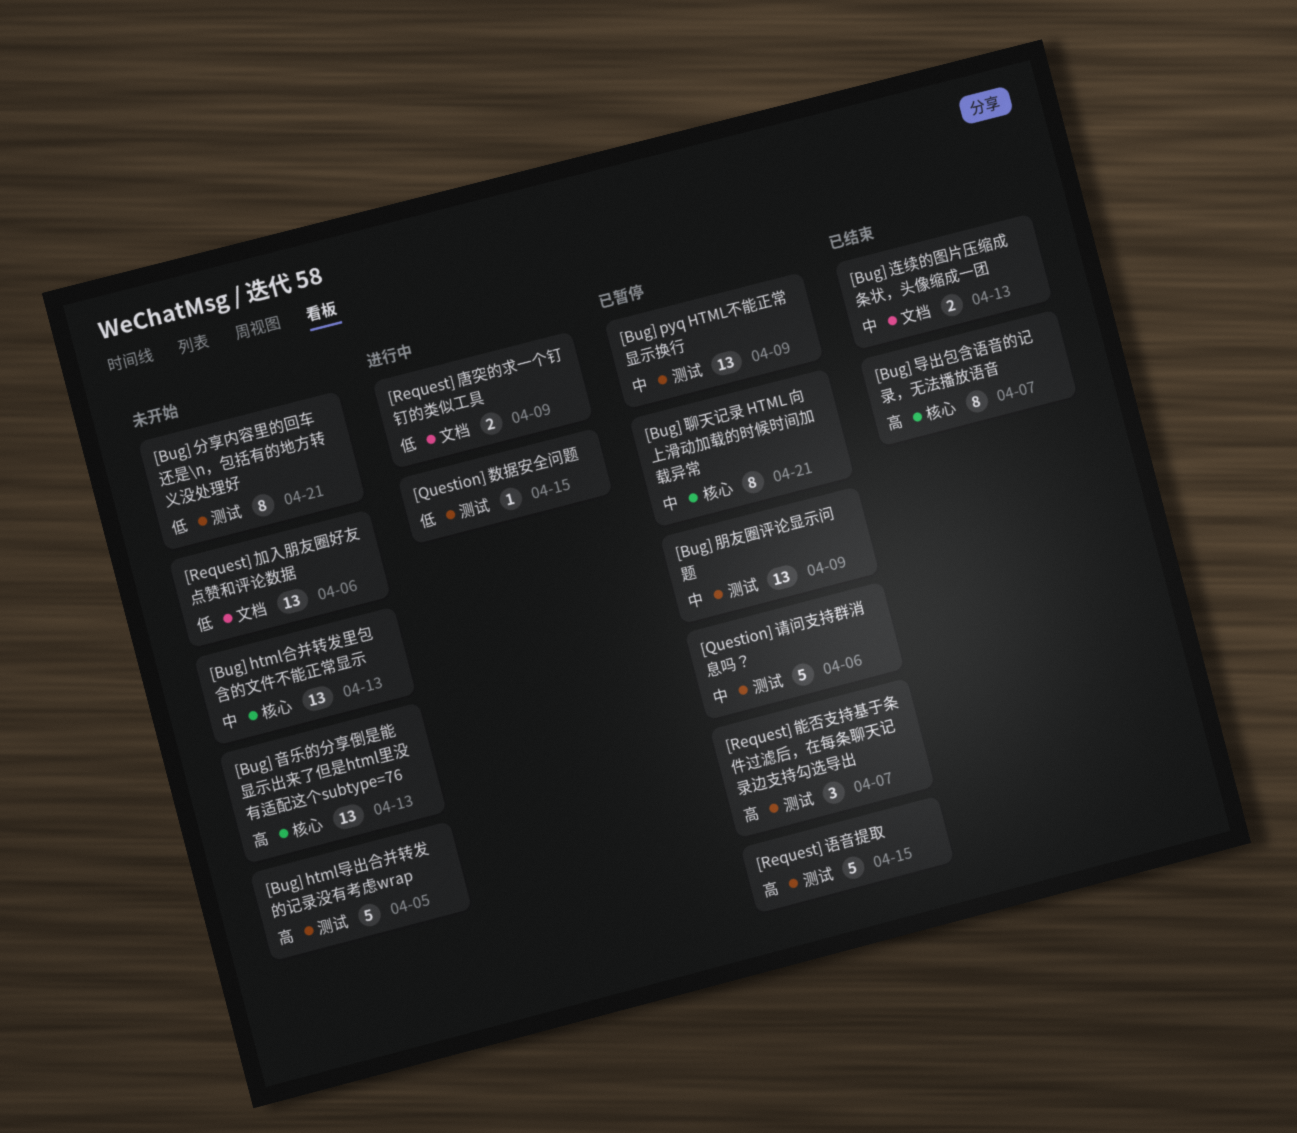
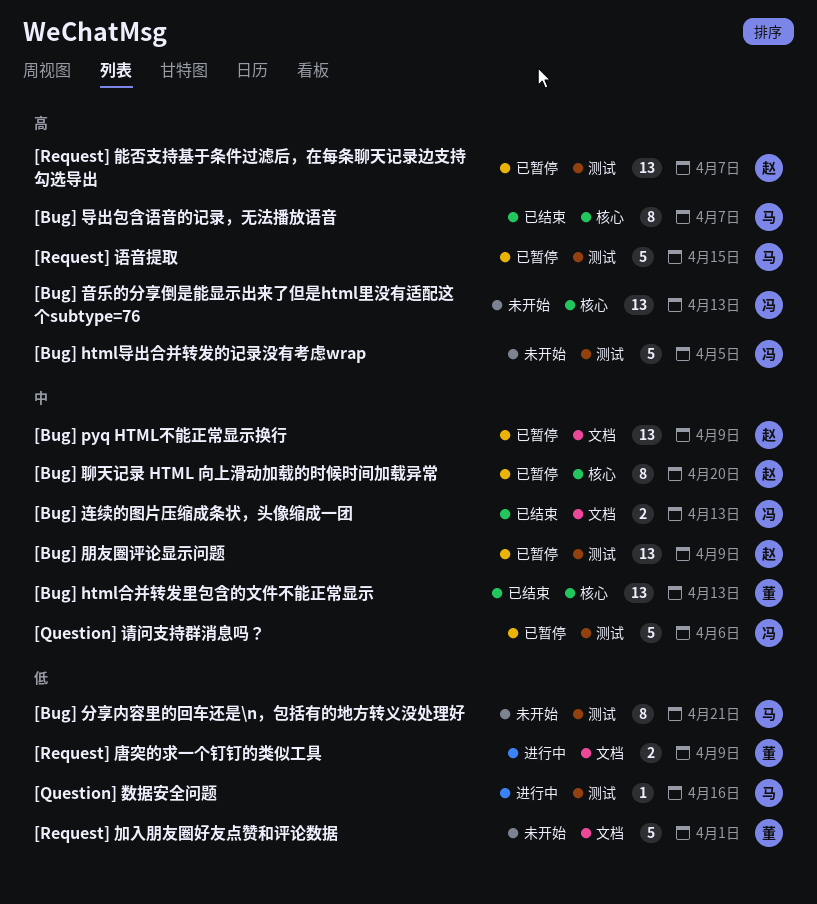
[Bug] html合并转发里包含的文件不能正常显示, status: 未开始 -> 已结束
[Bug] pyq HTML不能正常显示换行, label: 测试 -> 文档
[Bug] 聊天记录 HTML 向上滑动加载的时候时间加载异常, due: Apr 21 -> Apr 20
[Question] 数据安全问题, due: Apr 15 -> Apr 16
[Request] 加入朋友圈好友点赞和评论数据, estimate: 13 -> 5
[Request] 加入朋友圈好友点赞和评论数据, due: Apr 6 -> Apr 1
[Request] 能否支持基于条件过滤后，在每条聊天记录边支持勾选导出, estimate: 3 -> 13

